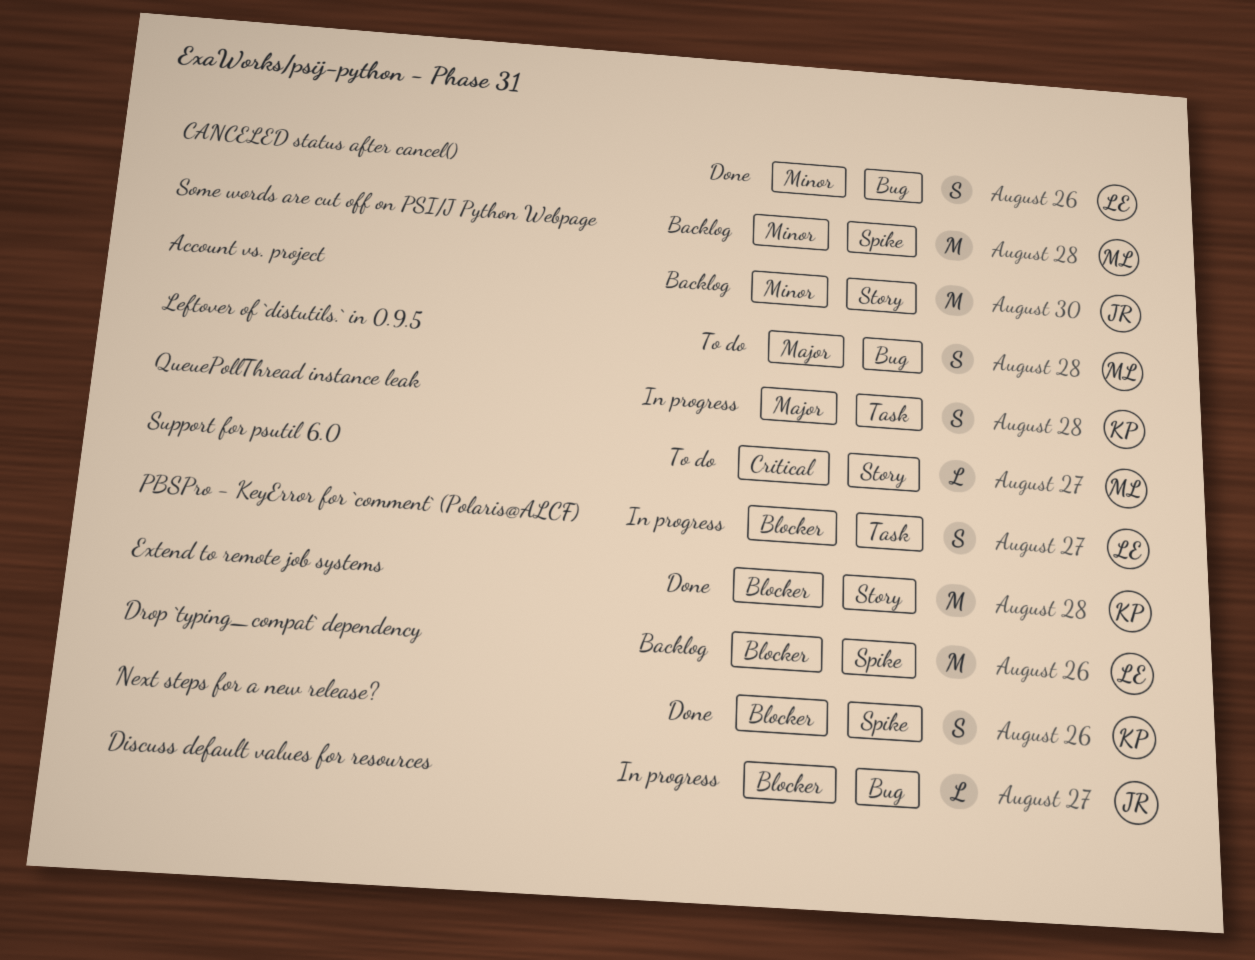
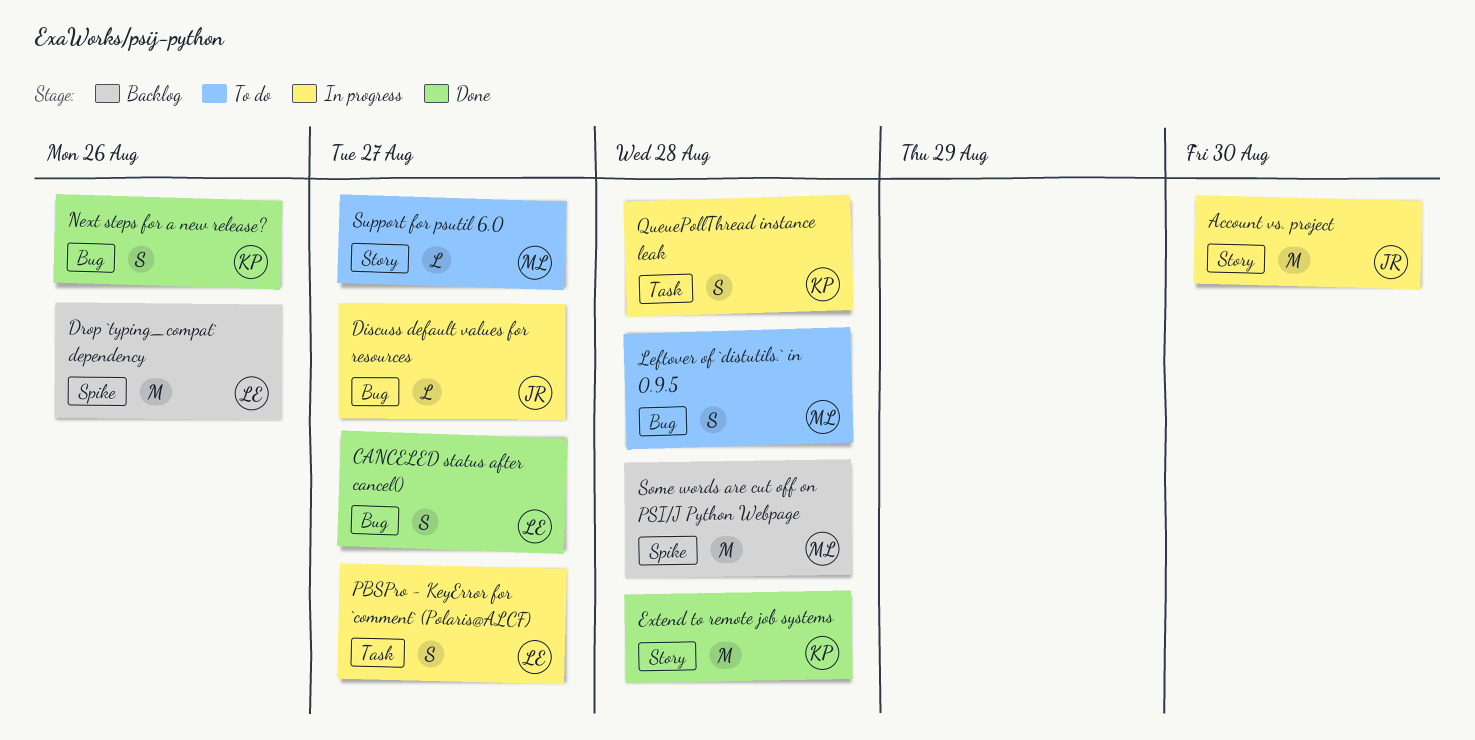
Account vs. project, status: Backlog -> In progress
CANCELED status after cancel(), due: Aug 26 -> Aug 27
Next steps for a new release?, label: Spike -> Bug

